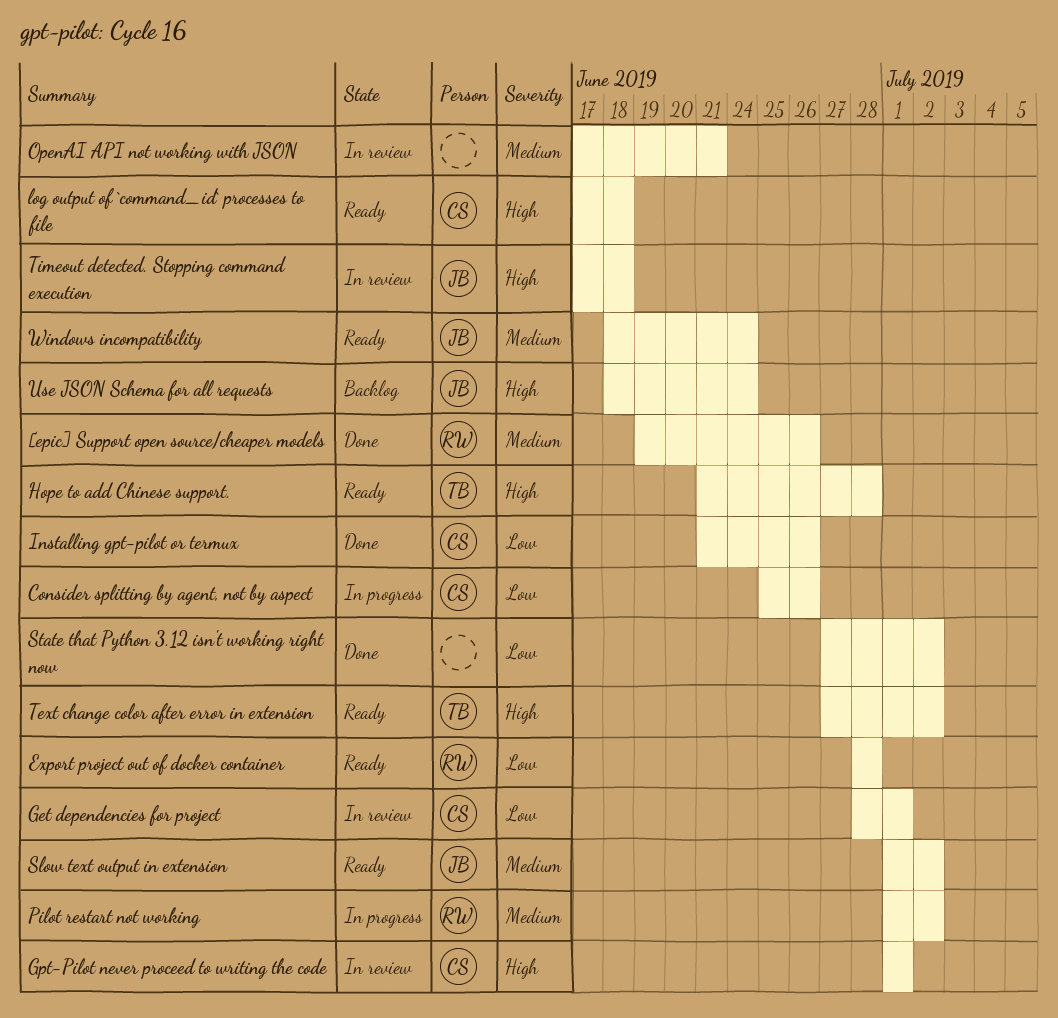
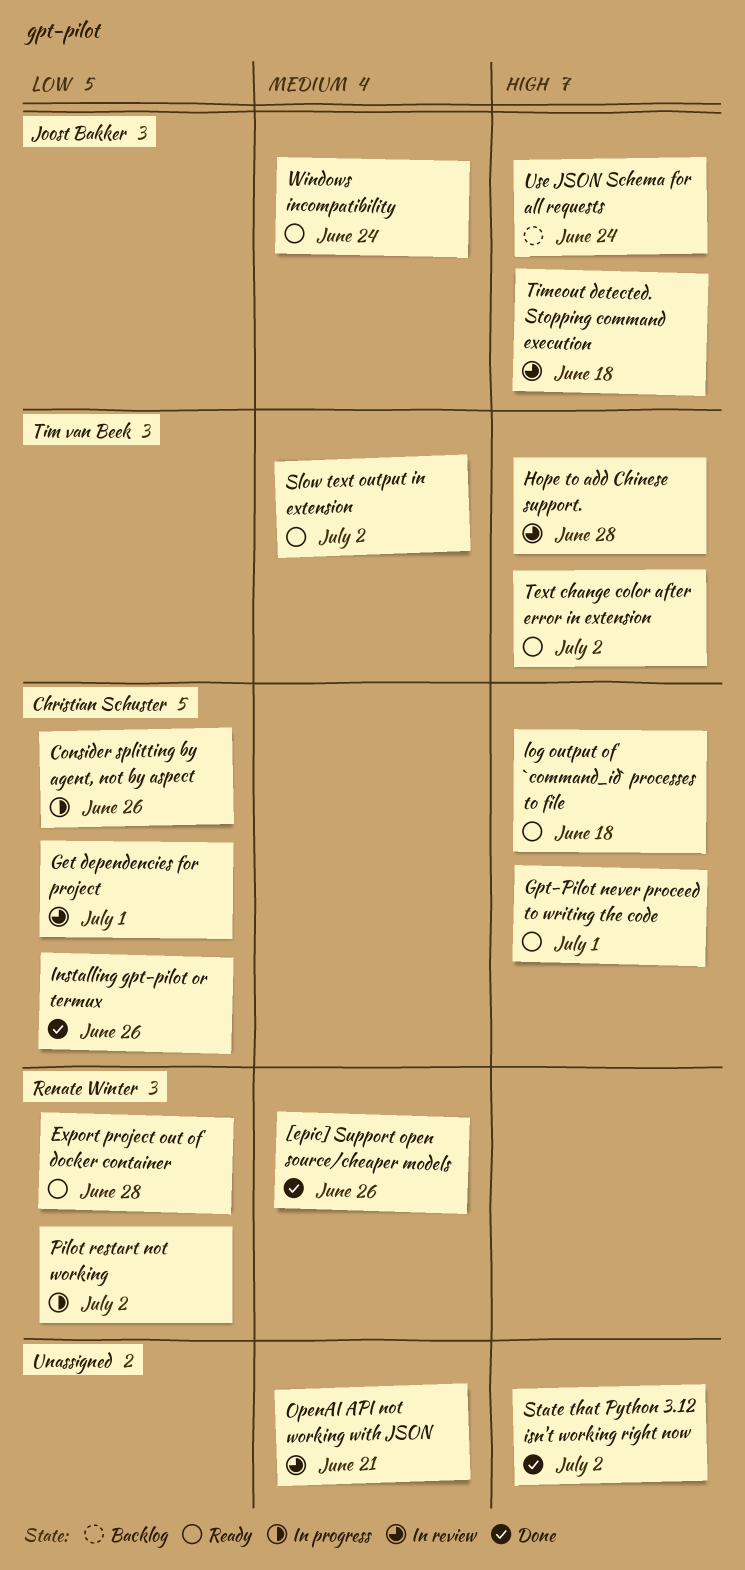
Gpt-Pilot never proceed to writing the code, status: In review -> Ready
Hope to add Chinese support., status: Ready -> In review
Pilot restart not working, priority: Medium -> Low
Slow text output in extension, owner: Joost Bakker -> Tim van Beek
State that Python 3.12 isn't working right now, priority: Low -> High

